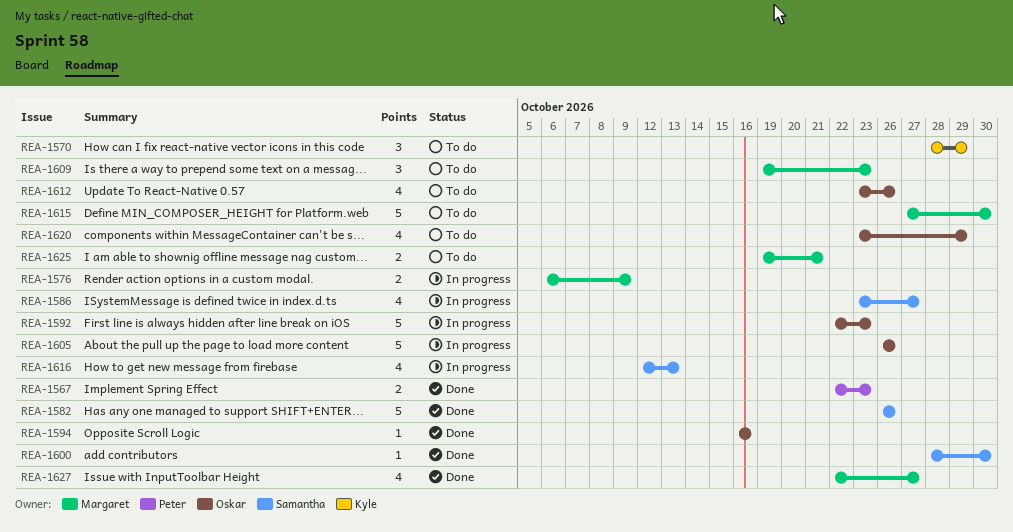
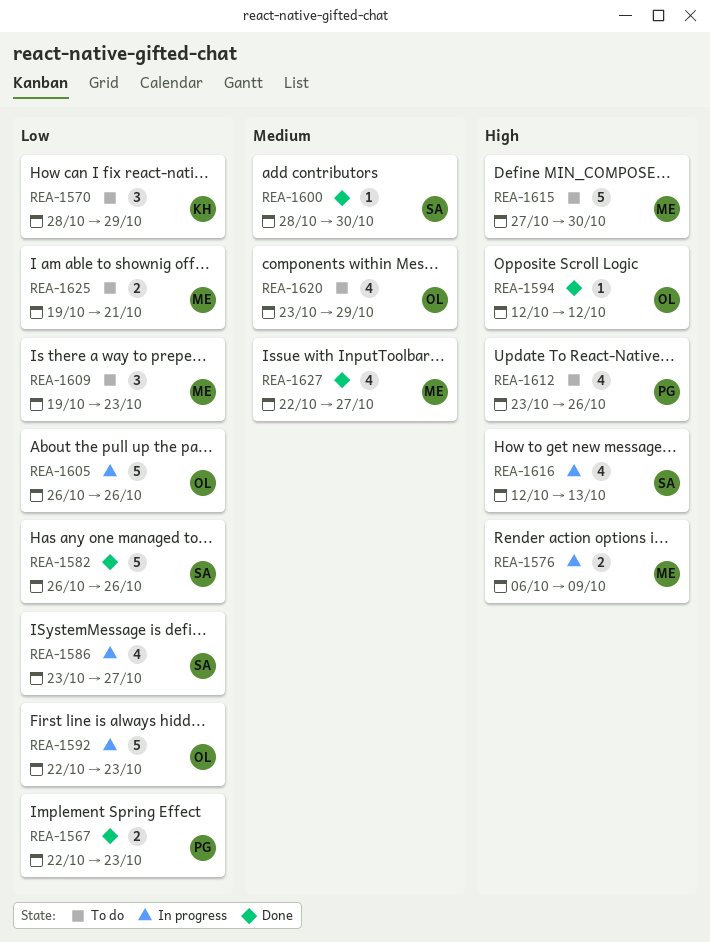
REA-1594, start: Oct 16 -> Oct 12
REA-1594, due: Oct 16 -> Oct 12
REA-1612, owner: Oskar -> Peter

